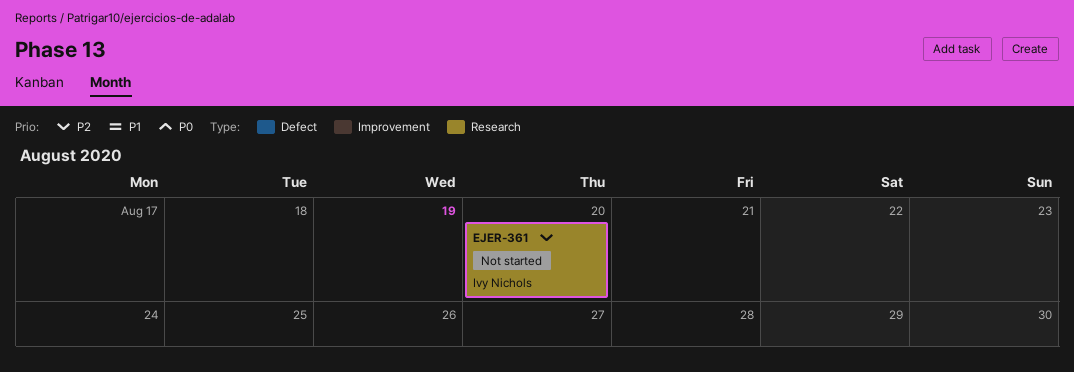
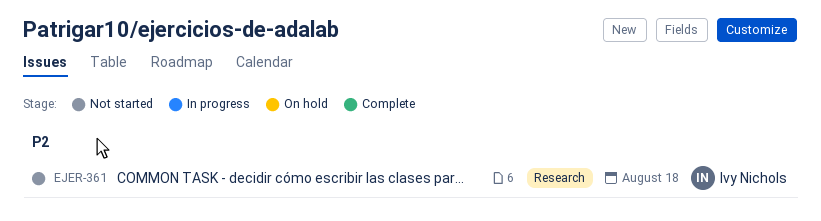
EJER-361, due: Aug 20 -> Aug 18

